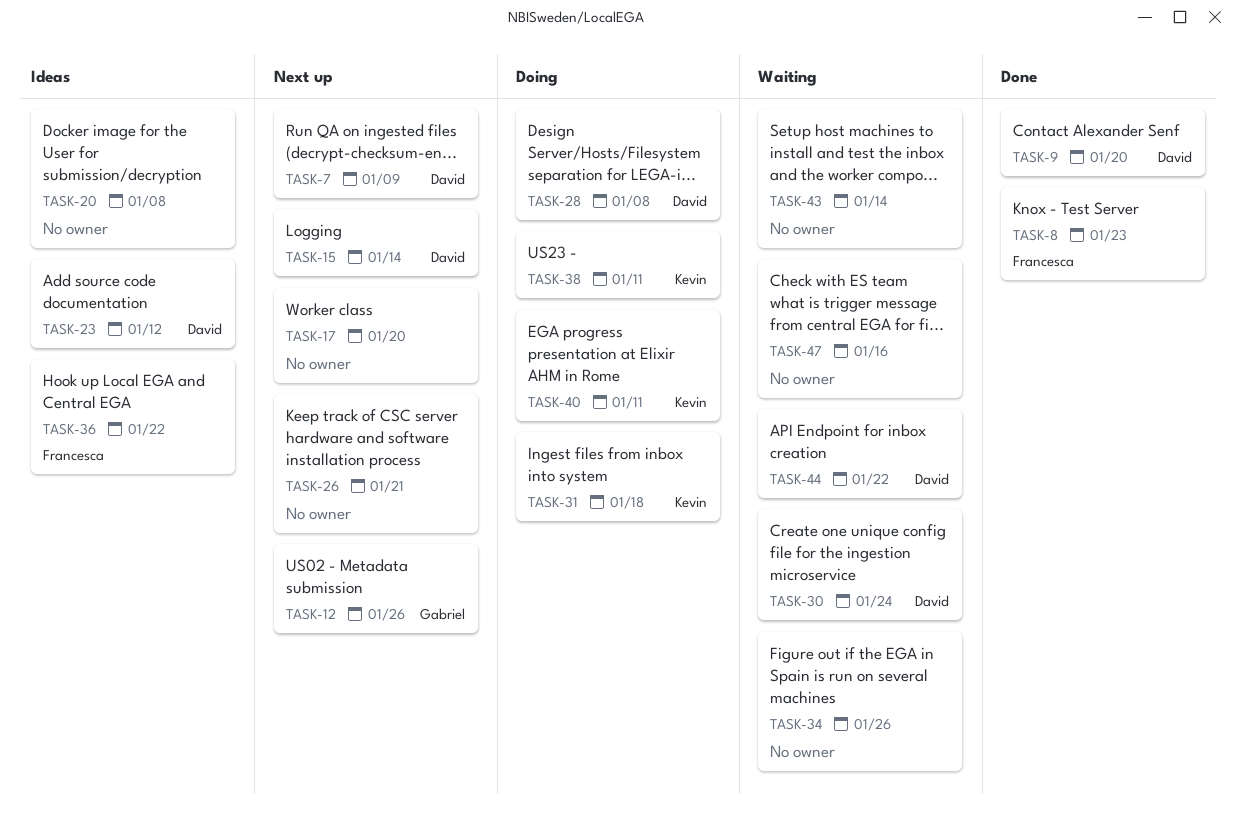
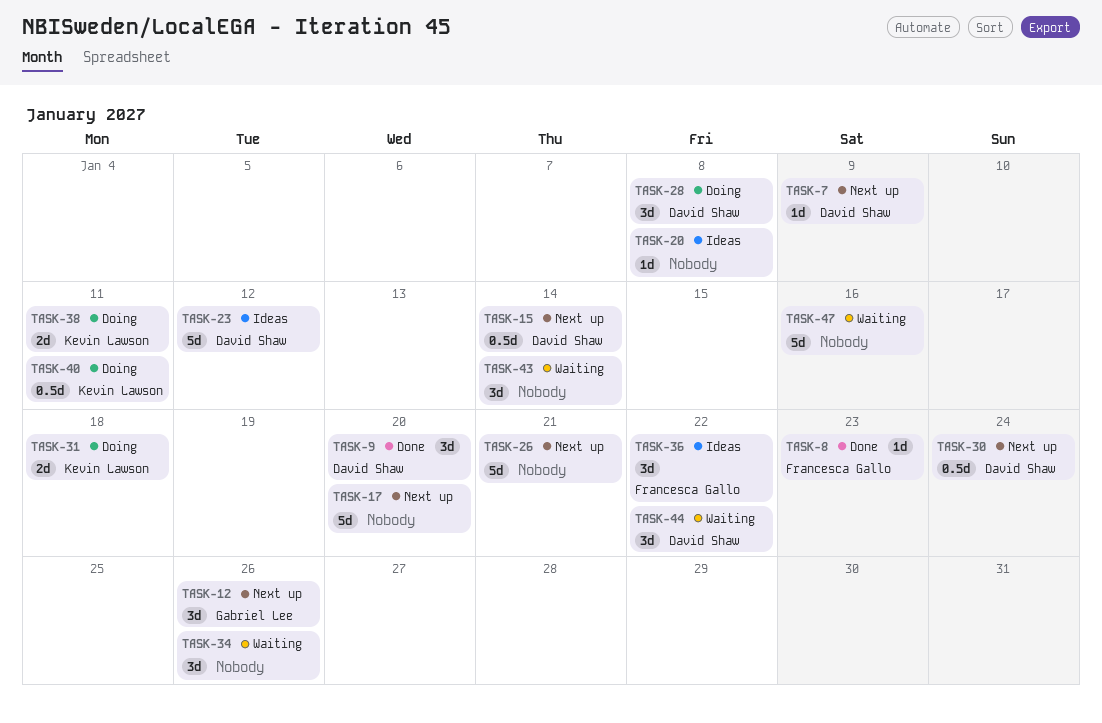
TASK-30, status: Waiting -> Next up

